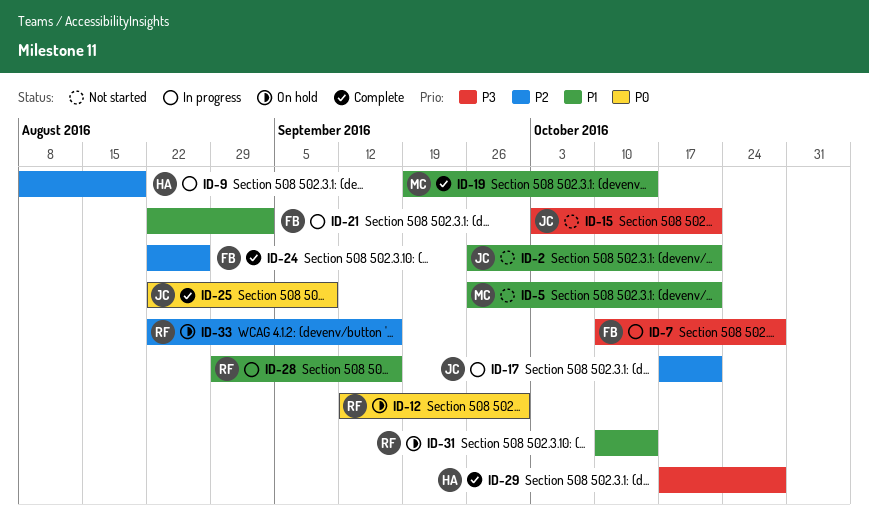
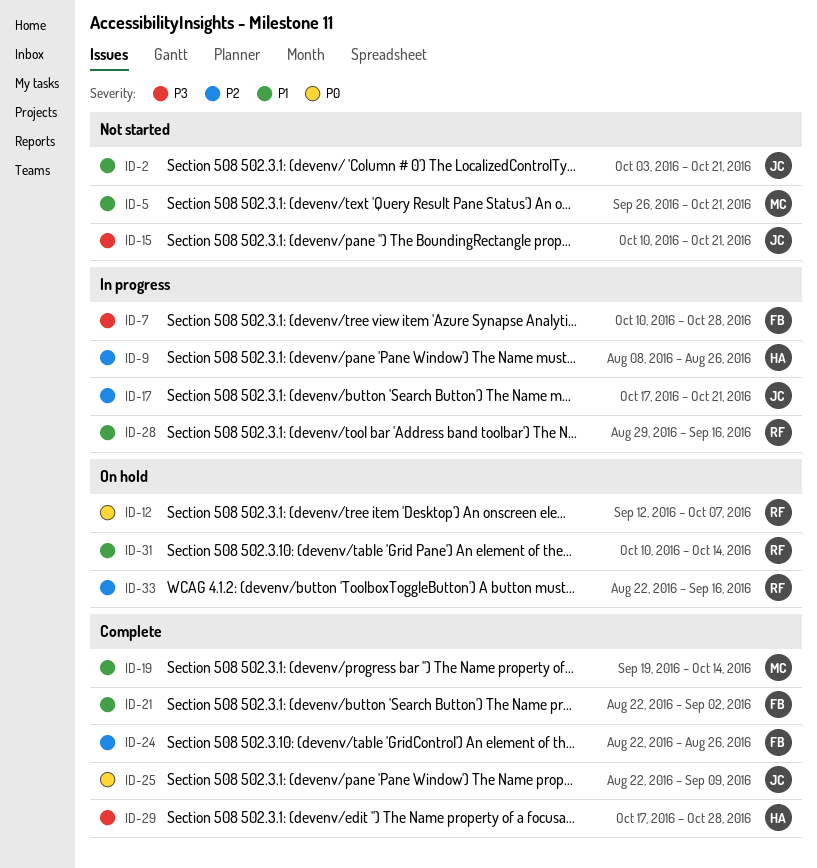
ID-2, start: Sep 26 -> Oct 3
ID-9, due: Aug 19 -> Aug 26
ID-12, due: Sep 30 -> Oct 7
ID-15, start: Oct 3 -> Oct 10
ID-21, status: In progress -> Complete

